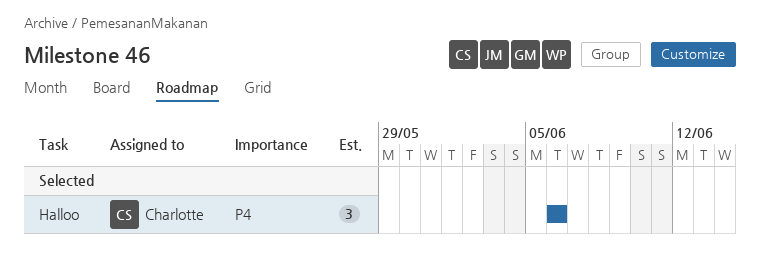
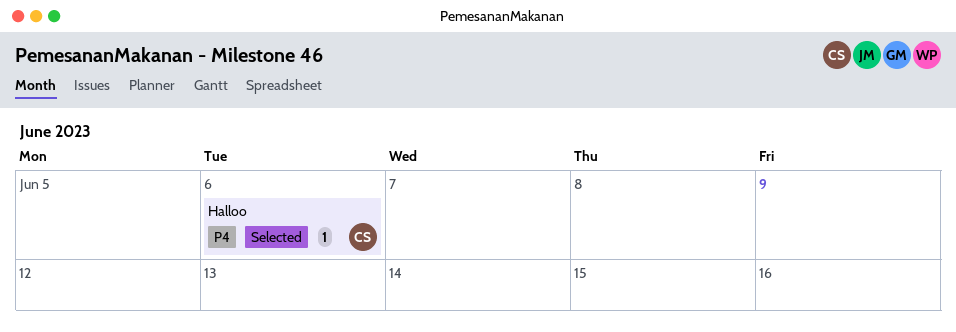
Halloo, estimate: 3 -> 1

